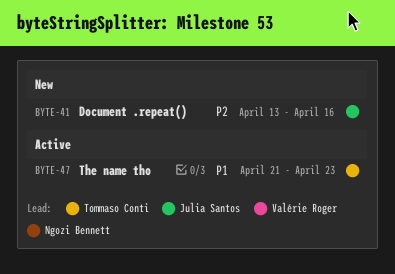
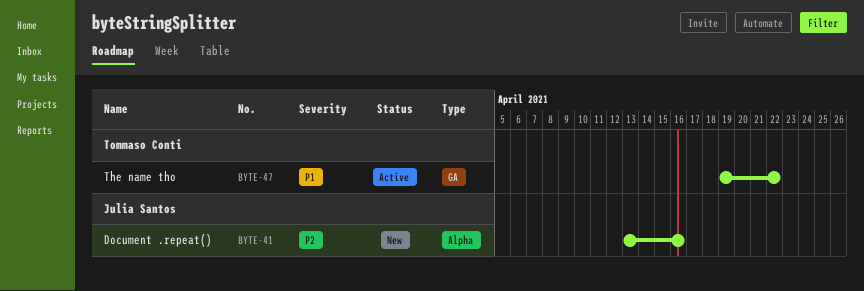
BYTE-47, start: Apr 21 -> Apr 19
BYTE-47, due: Apr 23 -> Apr 22

